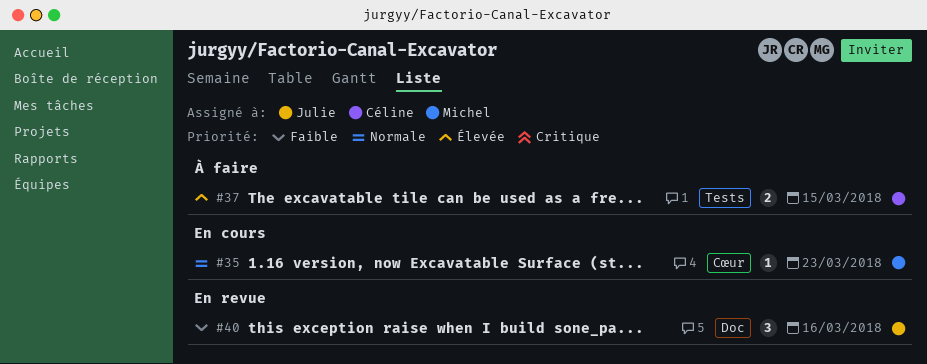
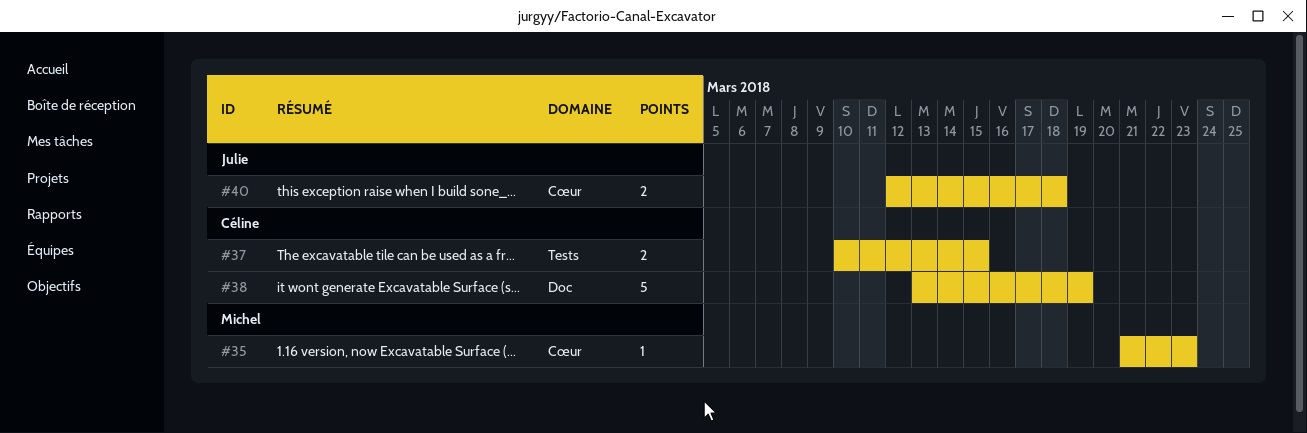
#38: none -> present
#40, label: Doc -> Cœur
#40, estimate: 3 -> 2
#40, due: Mar 16 -> Mar 18

